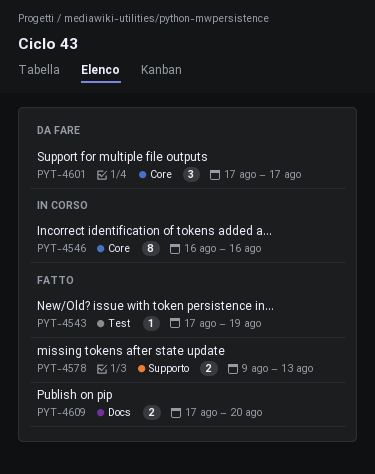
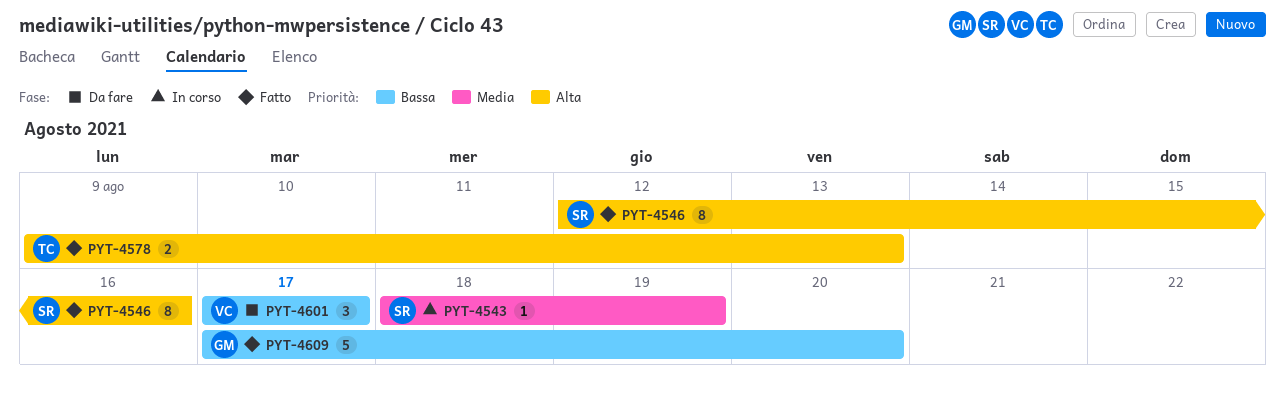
PYT-4543, status: Fatto -> In corso
PYT-4543, start: Aug 17 -> Aug 18
PYT-4546, status: In corso -> Fatto
PYT-4546, start: Aug 16 -> Aug 12
PYT-4609, estimate: 2 -> 5

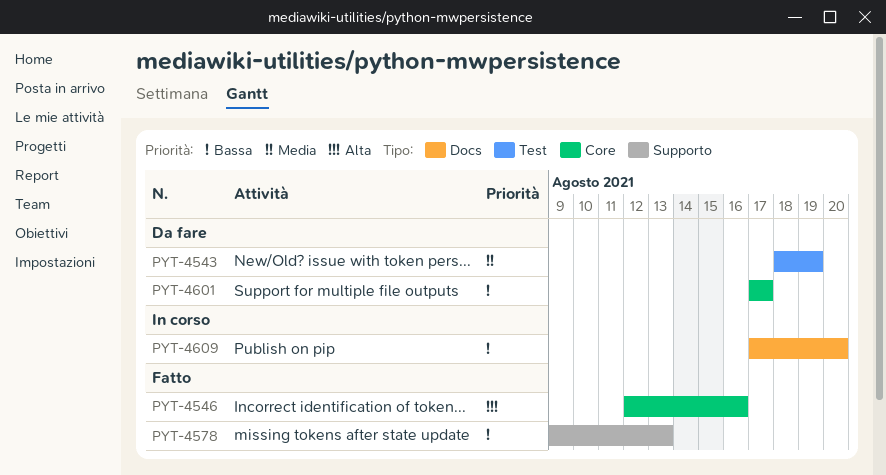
PYT-4543, status: In corso -> Da fare
PYT-4578, priority: Alta -> Bassa
PYT-4609, status: Fatto -> In corso

